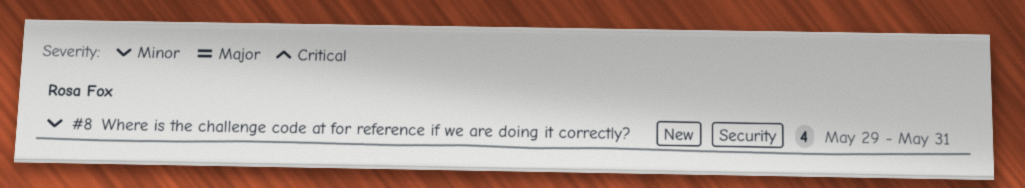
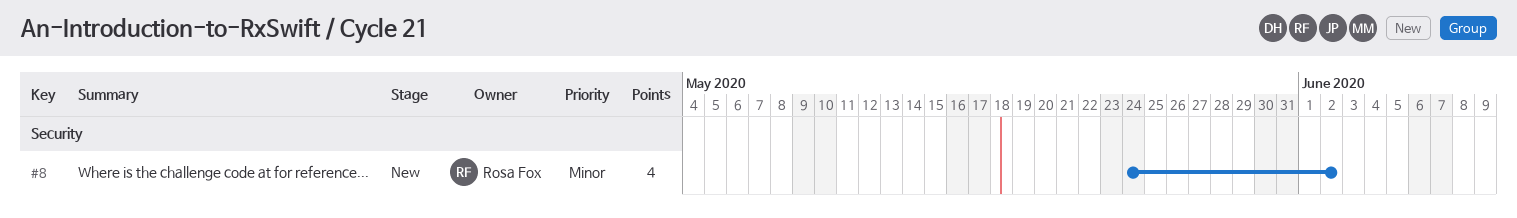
#8, start: May 29 -> May 24
#8, due: May 31 -> Jun 2

